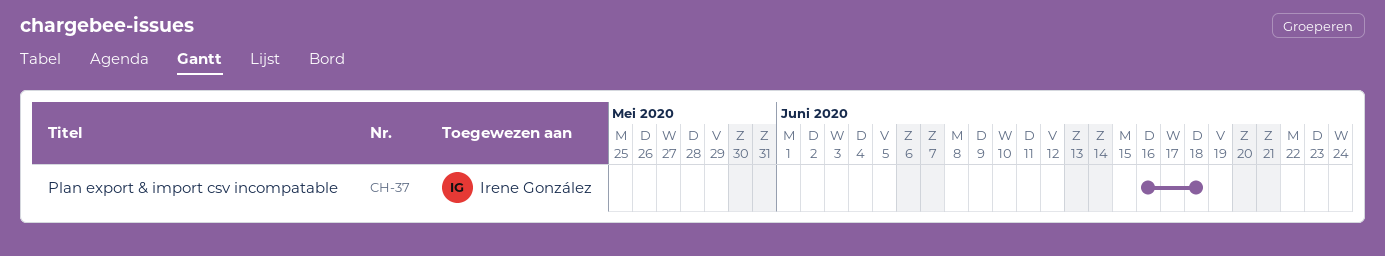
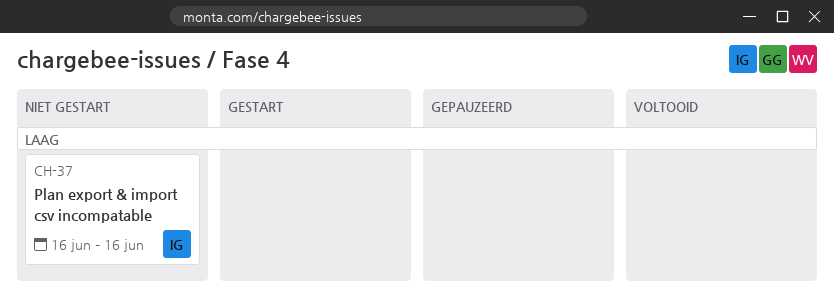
CH-37, due: Jun 18 -> Jun 16

